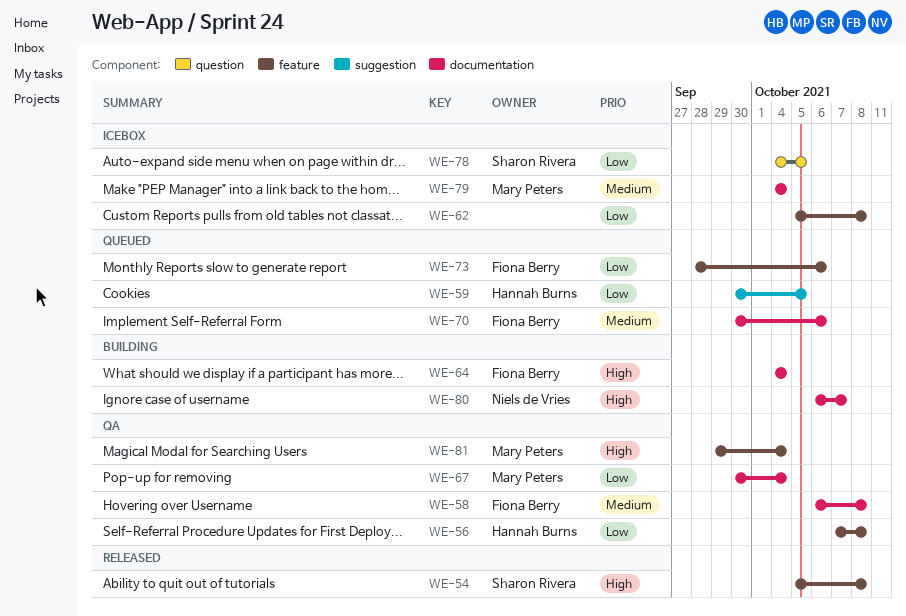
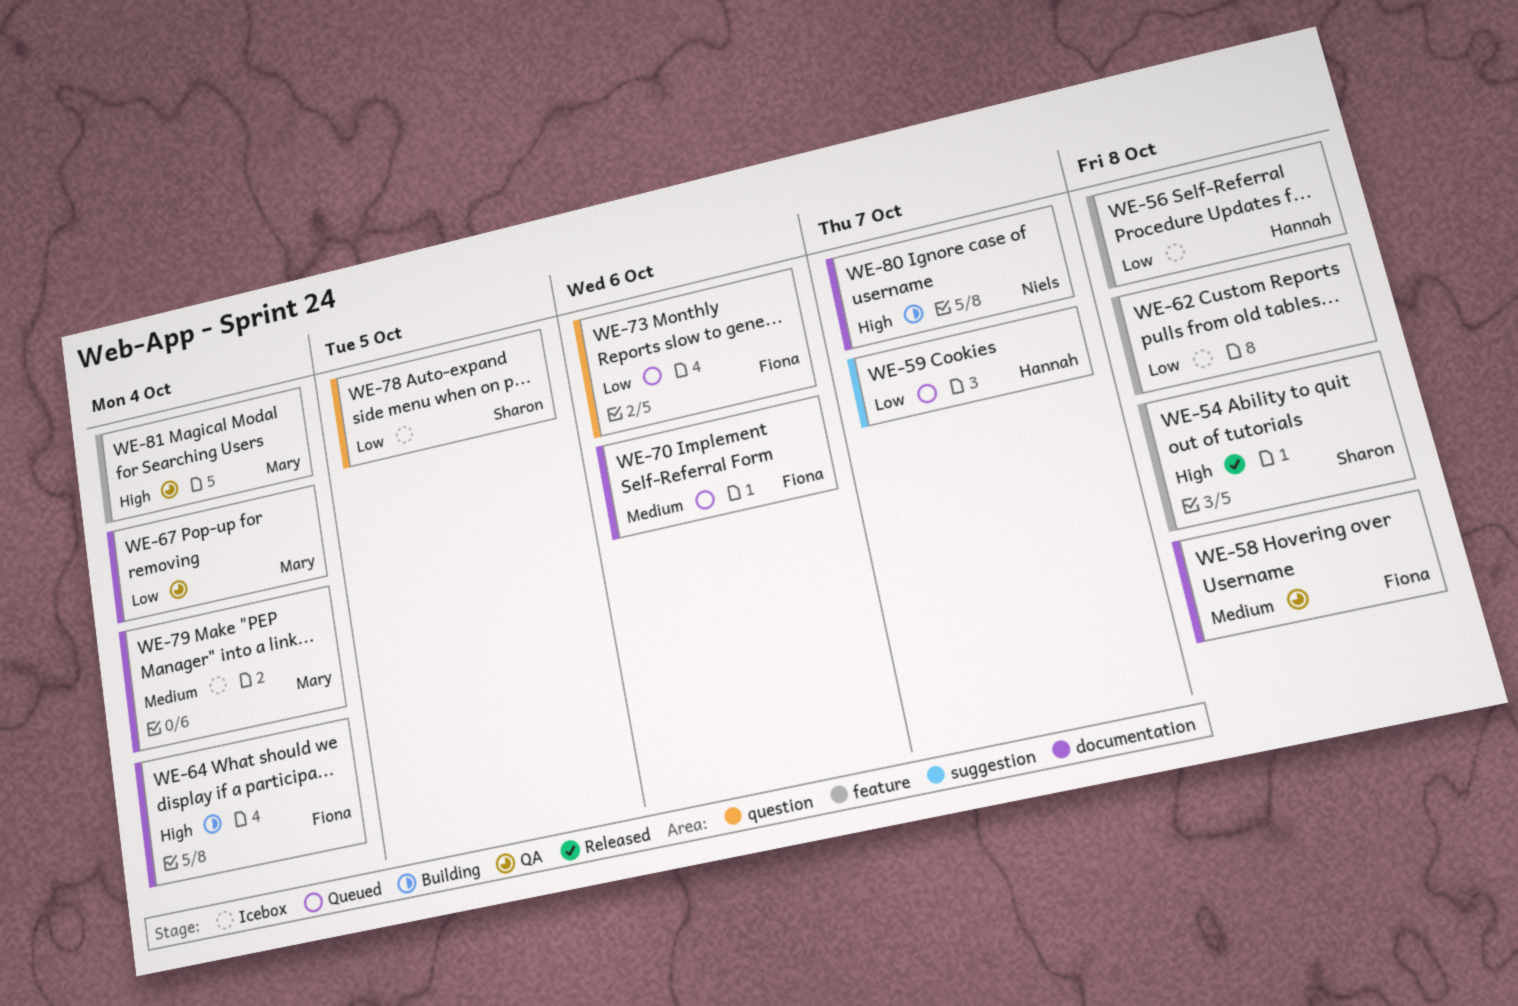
WE-56, status: QA -> Icebox
WE-59, due: Oct 5 -> Oct 7
WE-73, label: feature -> question

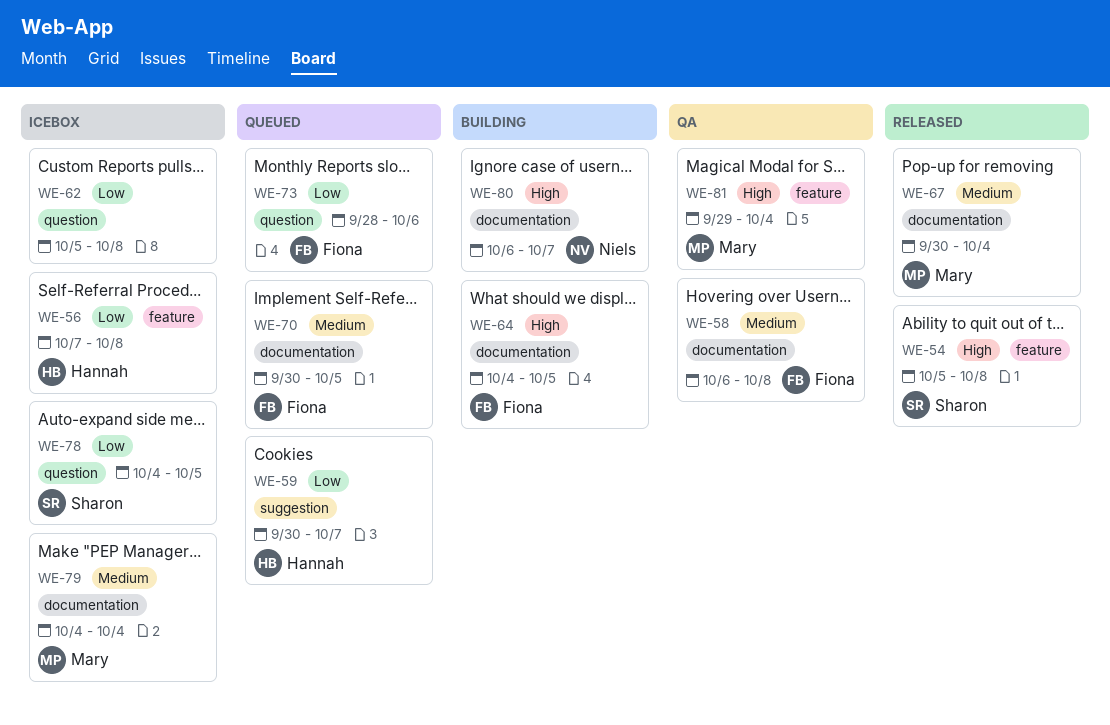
WE-62, label: feature -> question
WE-64, due: Oct 4 -> Oct 5
WE-67, status: QA -> Released
WE-67, priority: Low -> Medium
WE-70, due: Oct 6 -> Oct 5

